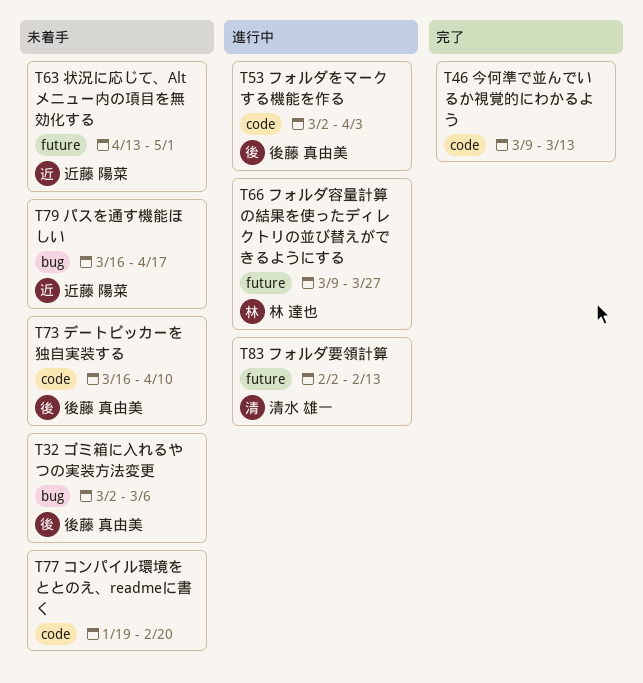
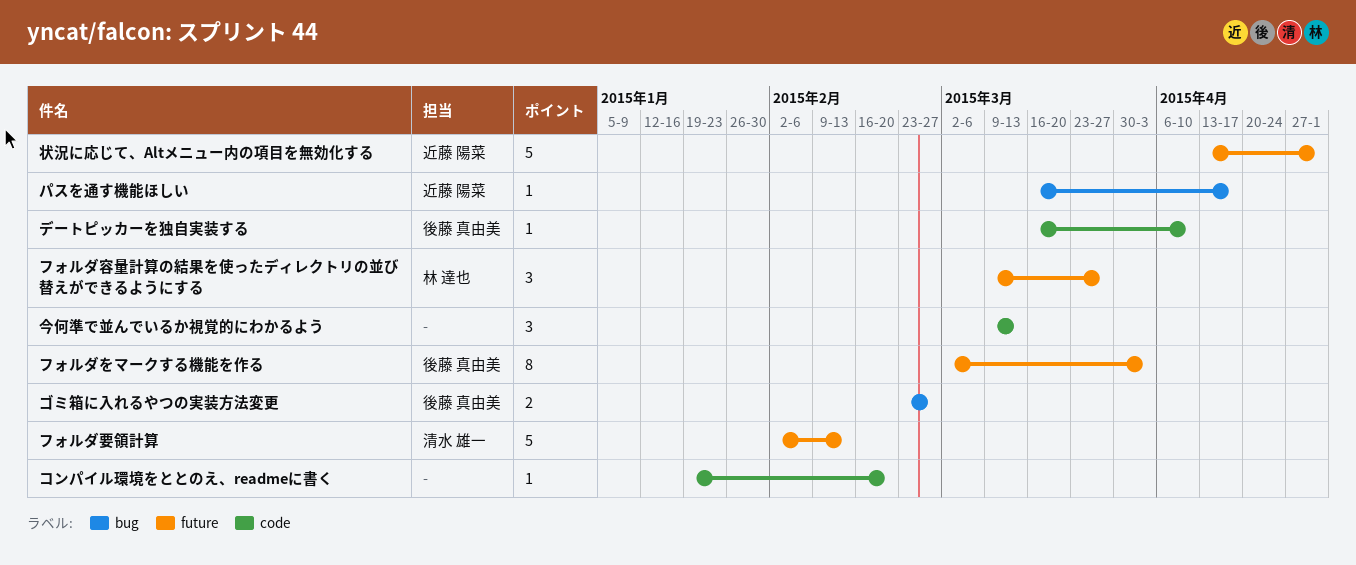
ゴミ箱に入れるやつの実装方法変更, start: Mar 2 -> Feb 23
ゴミ箱に入れるやつの実装方法変更, due: Mar 6 -> Feb 27
フォルダをマークする機能を作る, label: code -> future

